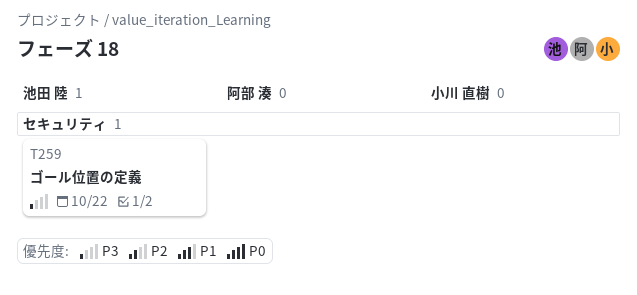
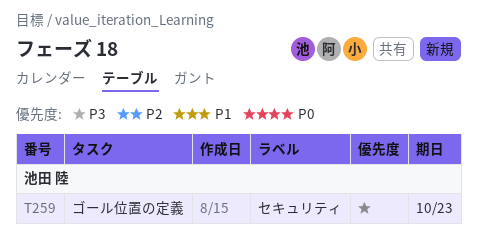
T259, due: Oct 22 -> Oct 23

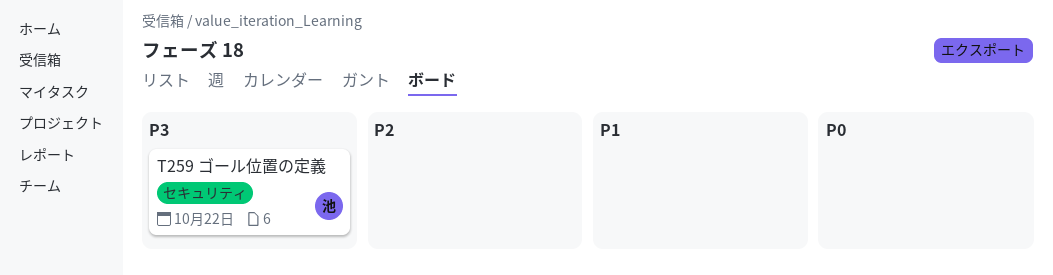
T259, due: Oct 23 -> Oct 22

